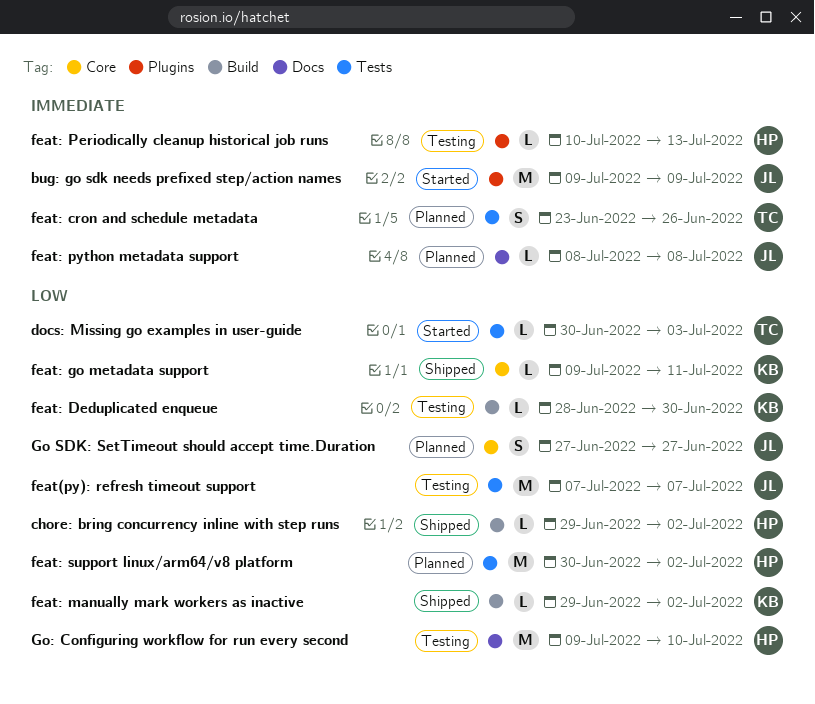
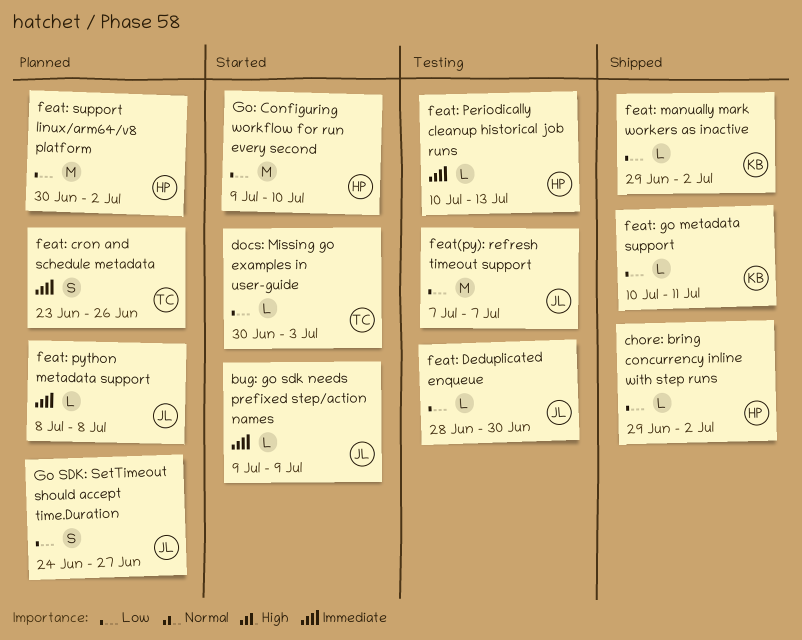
bug: go sdk needs prefixed step/action names, estimate: M -> L
feat: Deduplicated enqueue, owner: KB -> JL
feat: go metadata support, start: Jul 9 -> Jul 10
Go SDK: SetTimeout should accept time.Duration, start: Jun 27 -> Jun 24
Go: Configuring workflow for run every second, status: Testing -> Started

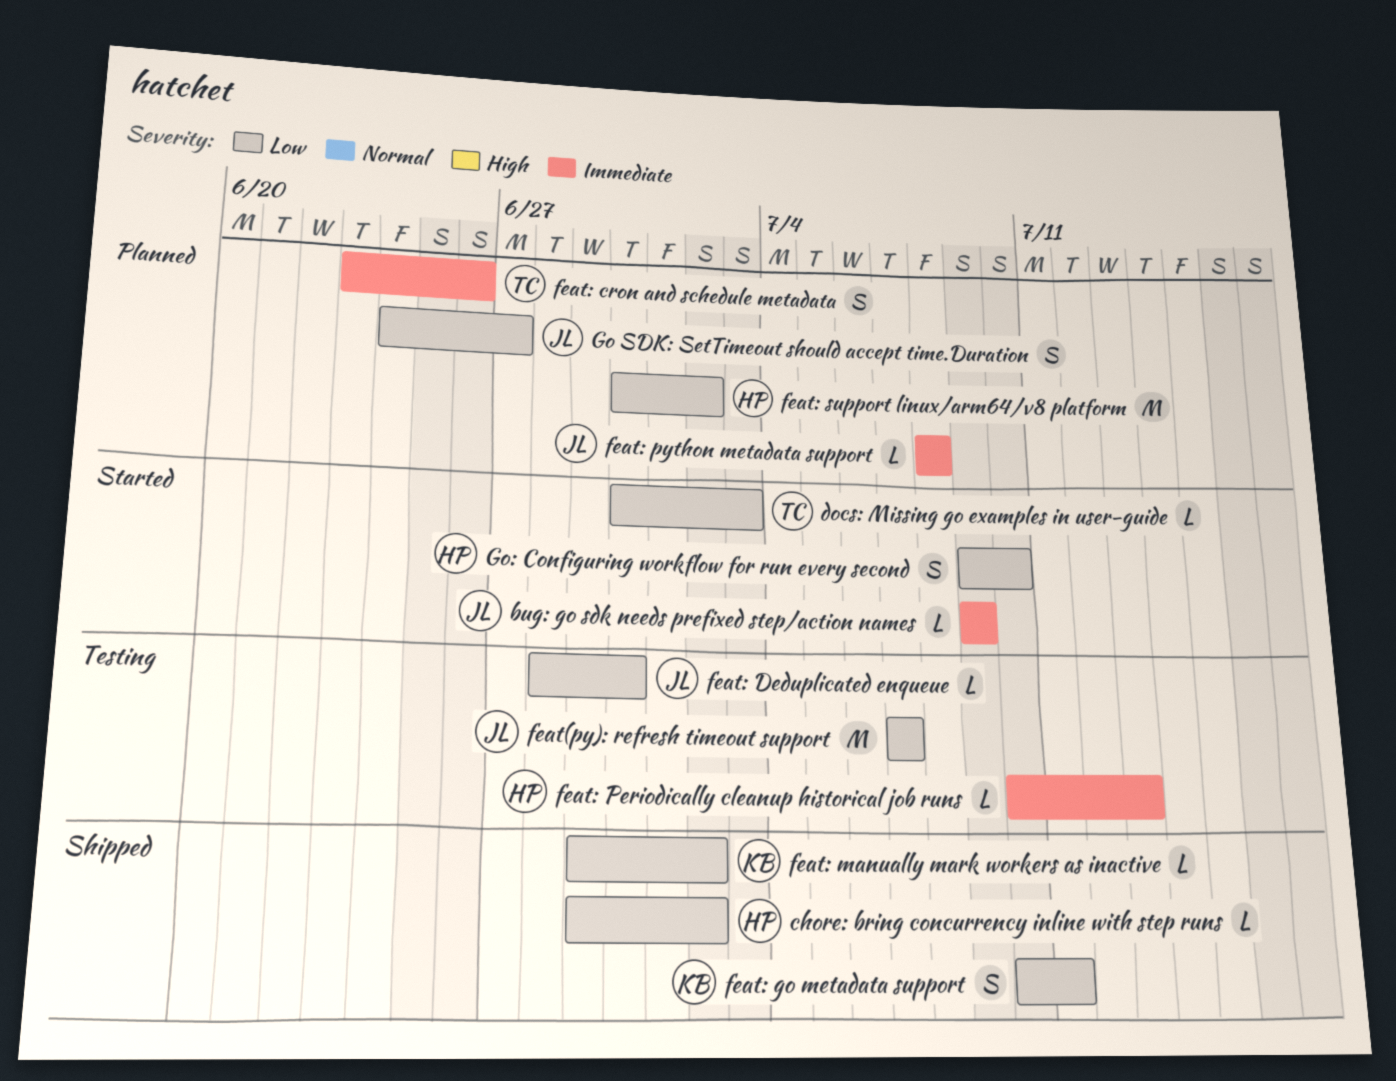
feat: go metadata support, estimate: L -> S
Go: Configuring workflow for run every second, estimate: M -> S

